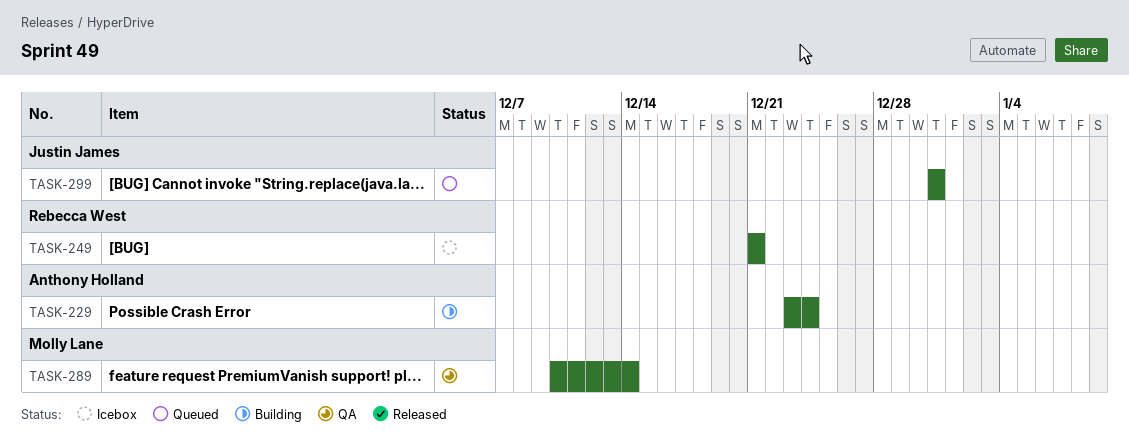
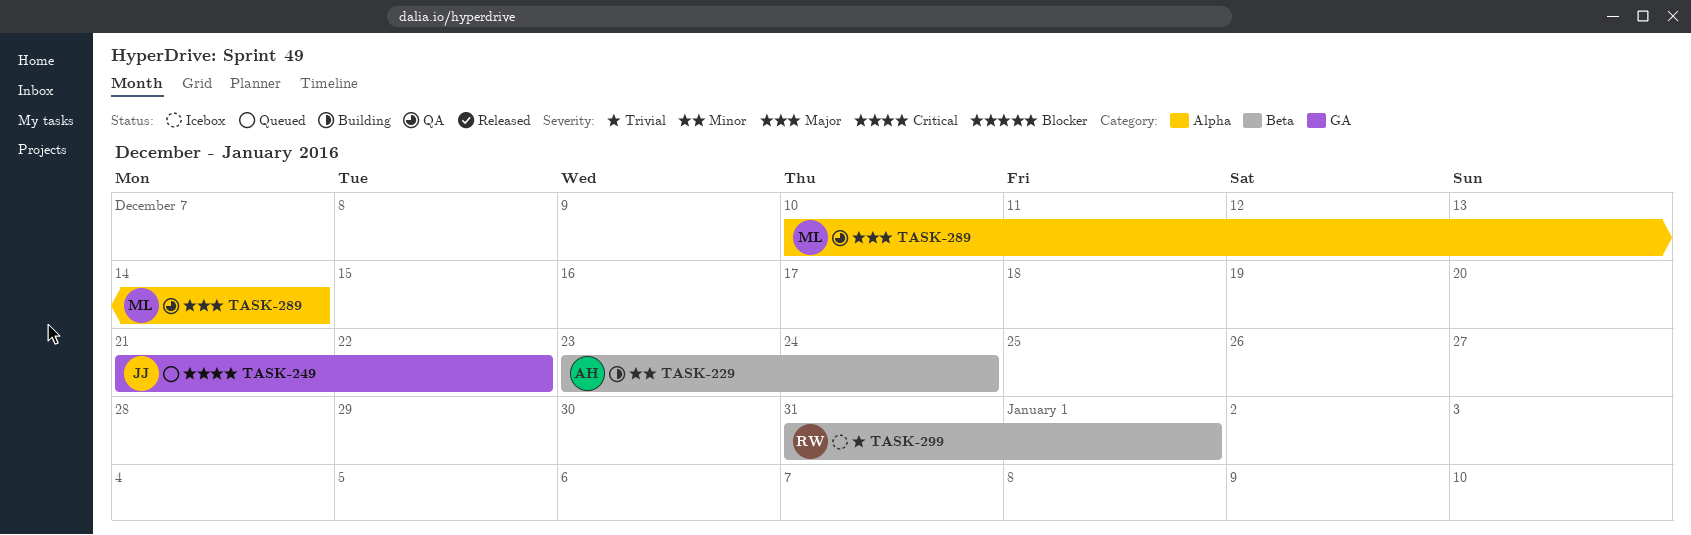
TASK-249, status: Icebox -> Queued
TASK-249, owner: Rebecca West -> Justin James
TASK-249, due: Dec 21 -> Dec 22
TASK-299, status: Queued -> Icebox
TASK-299, owner: Justin James -> Rebecca West
TASK-299, due: Dec 31 -> Jan 1

